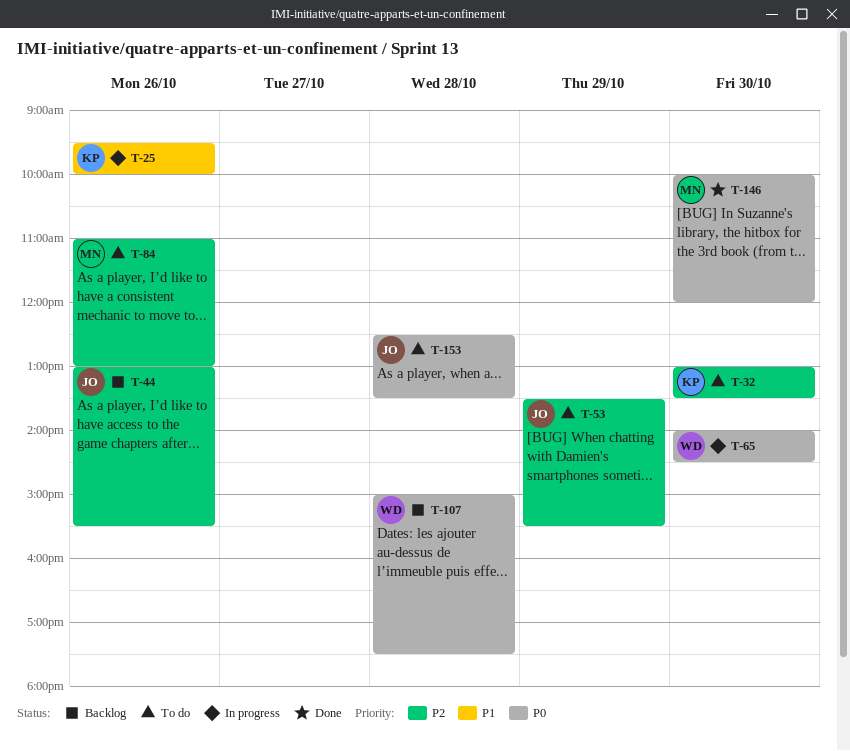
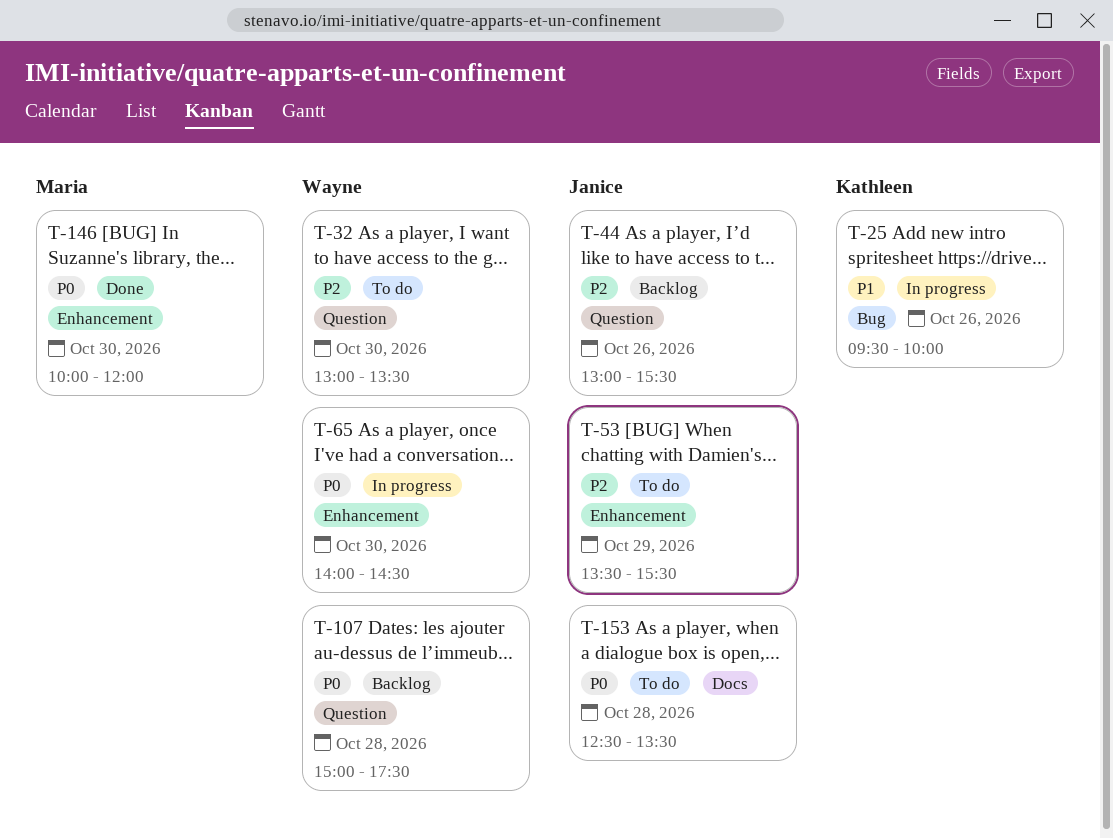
T-32, owner: Kathleen -> Wayne
T-84: present -> none

